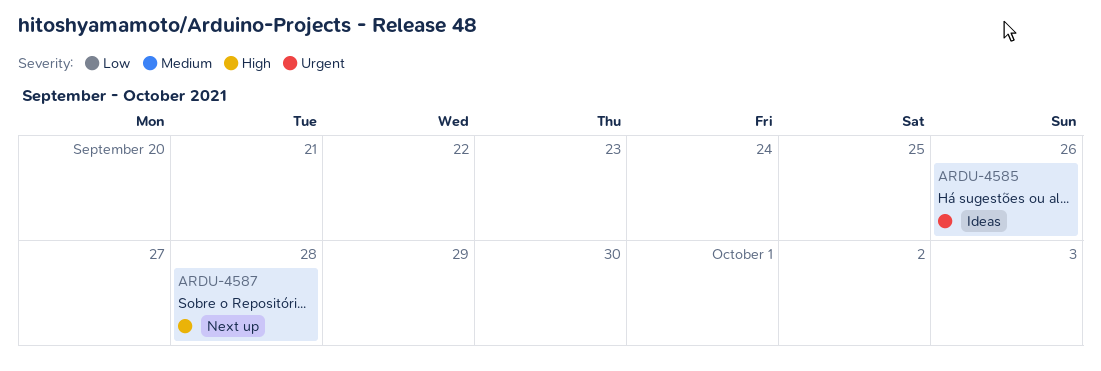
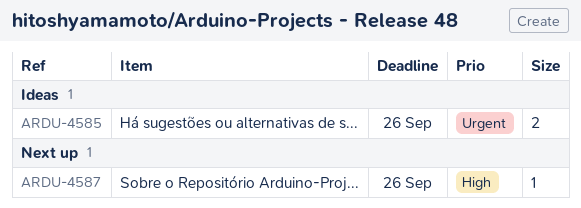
ARDU-4587, due: Sep 28 -> Sep 26

